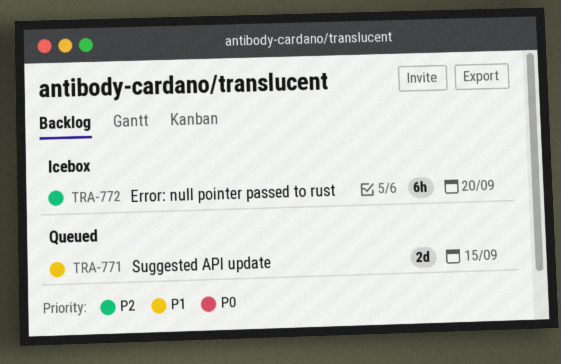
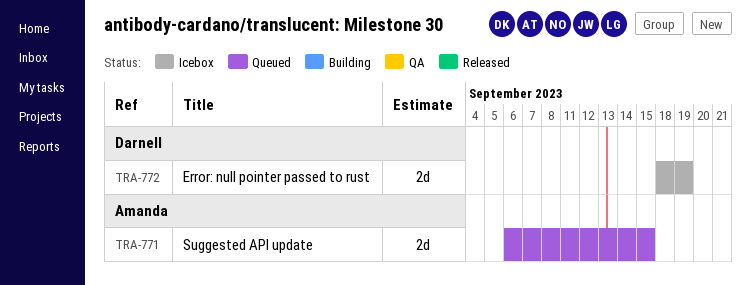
TRA-772, estimate: 6h -> 2d
TRA-772, due: Sep 20 -> Sep 19

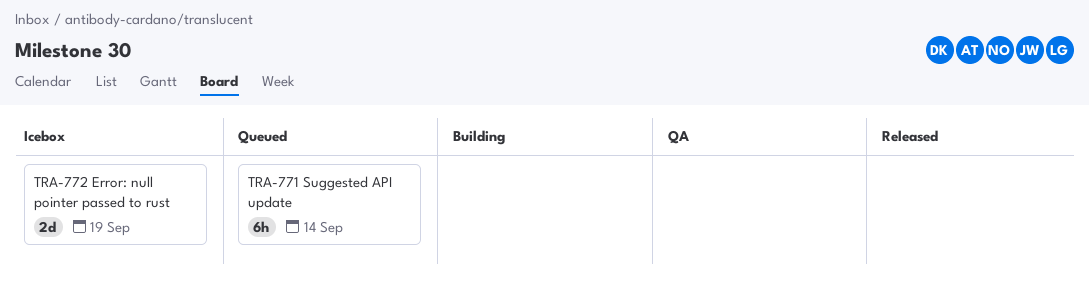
TRA-771, estimate: 2d -> 6h
TRA-771, due: Sep 15 -> Sep 14

